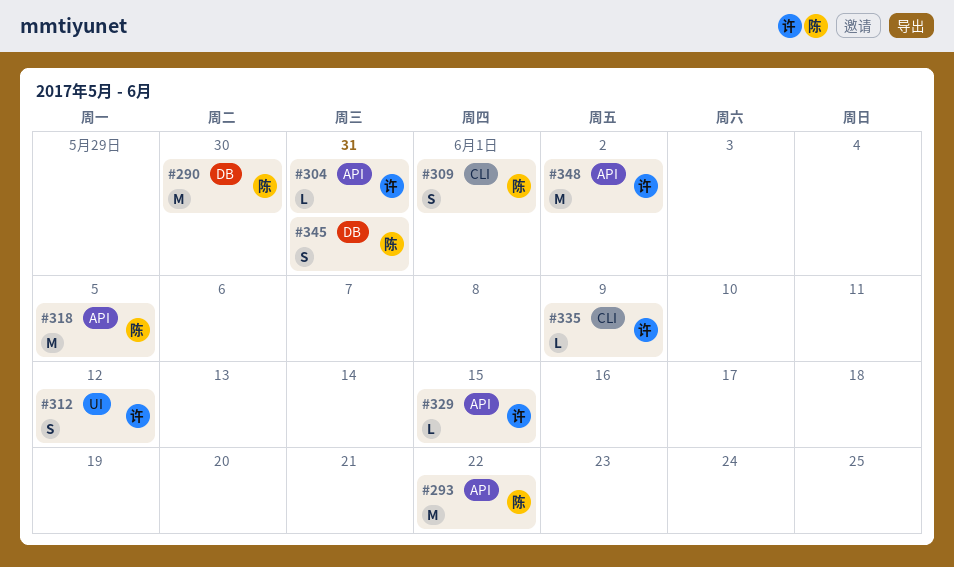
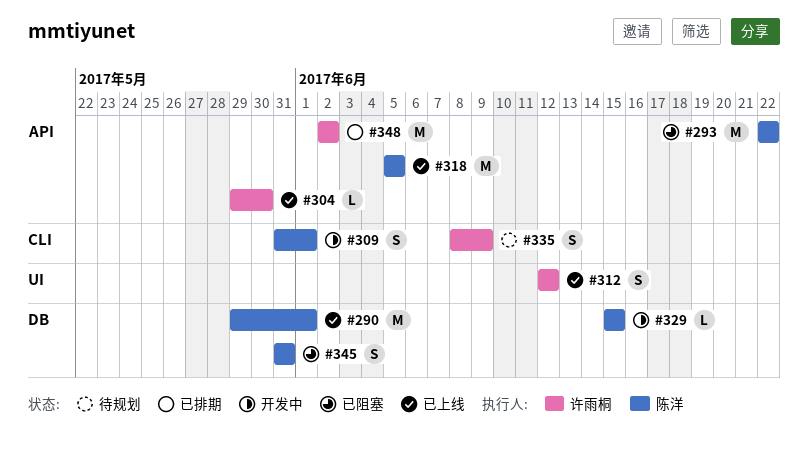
#290, due: May 30 -> Jun 1
#304, due: May 31 -> May 30
#329, owner: 许雨桐 -> 陈洋
#329, label: API -> DB
#335, estimate: L -> S

